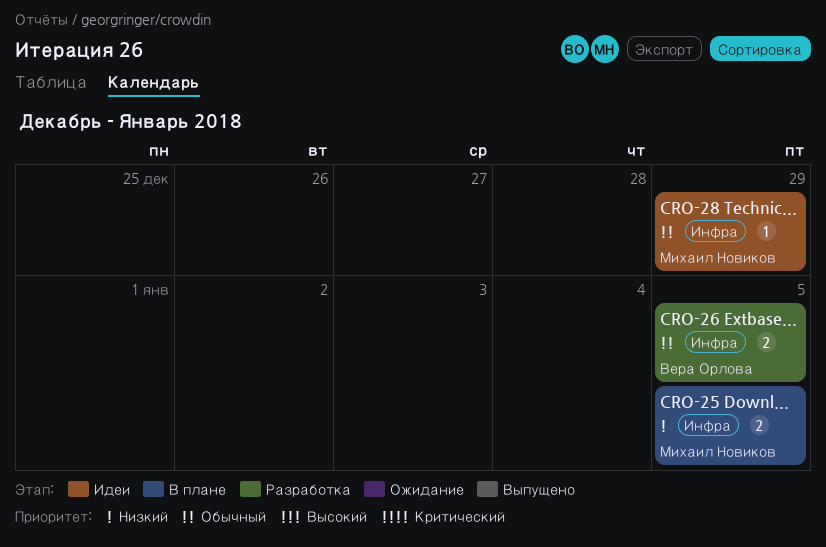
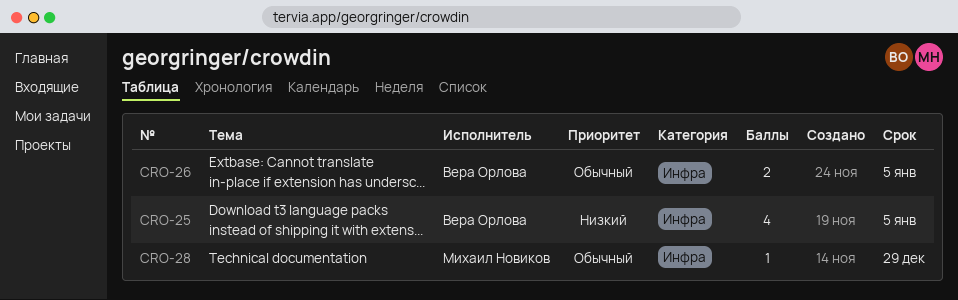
CRO-25, owner: Михаил Новиков -> Вера Орлова
CRO-25, estimate: 2 -> 4

